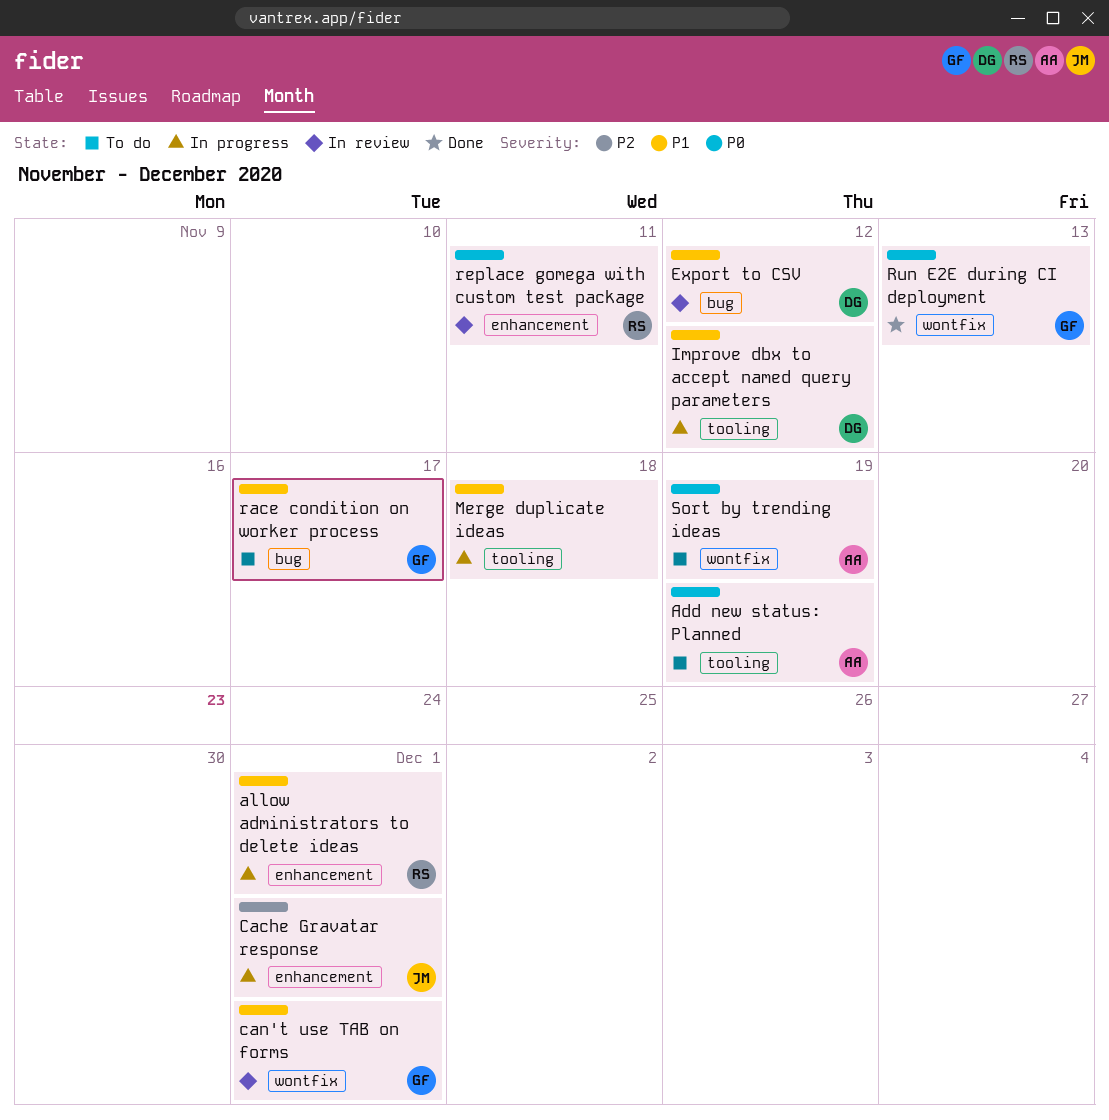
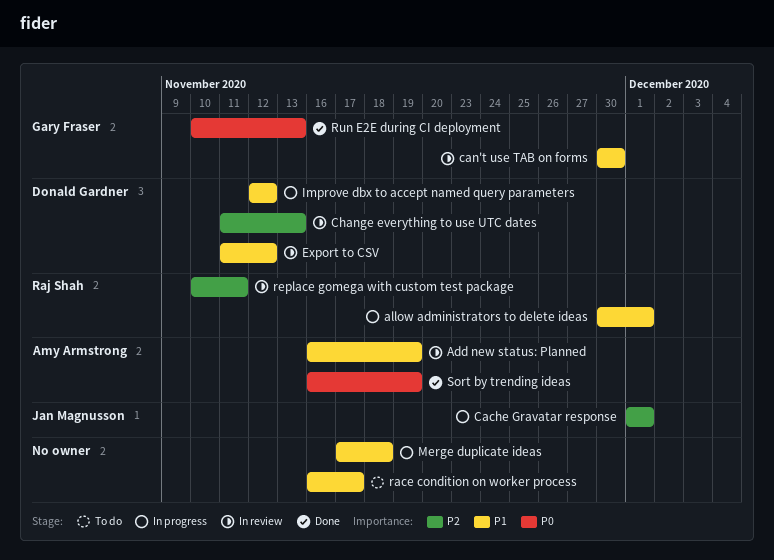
Add new status: Planned, status: To do -> In review
Add new status: Planned, priority: P0 -> P1
can't use TAB on forms, due: Dec 1 -> Nov 30
Change everything to use UTC dates: none -> present
race condition on worker process, owner: Gary Fraser -> none
replace gomega with custom test package, priority: P0 -> P2
Sort by trending ideas, status: To do -> Done

